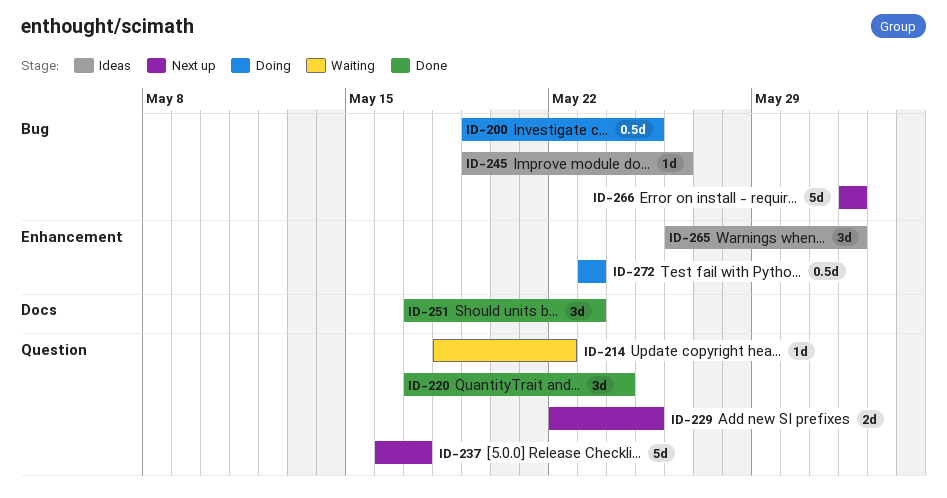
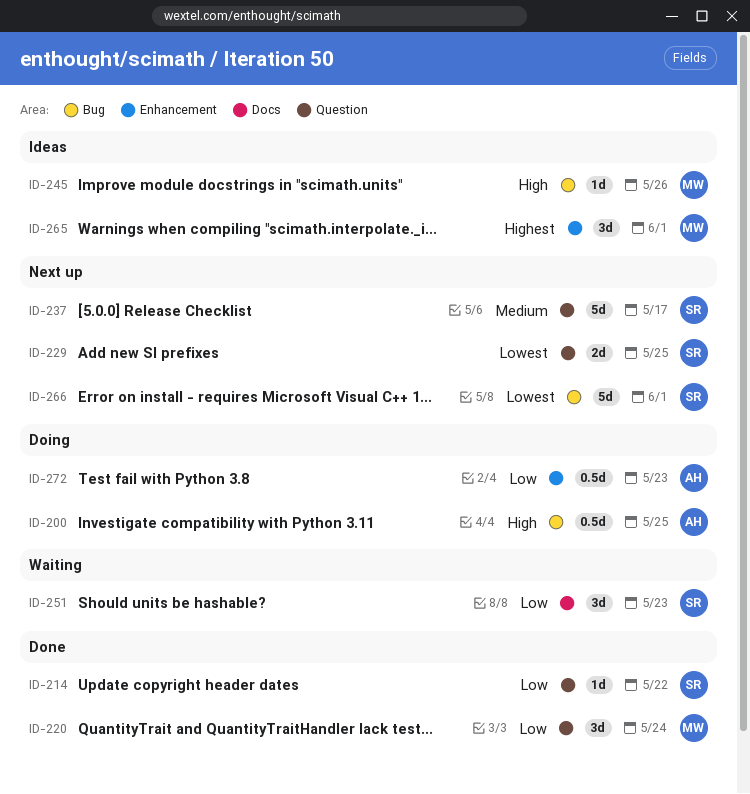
ID-214, status: Waiting -> Done
ID-251, status: Done -> Waiting

